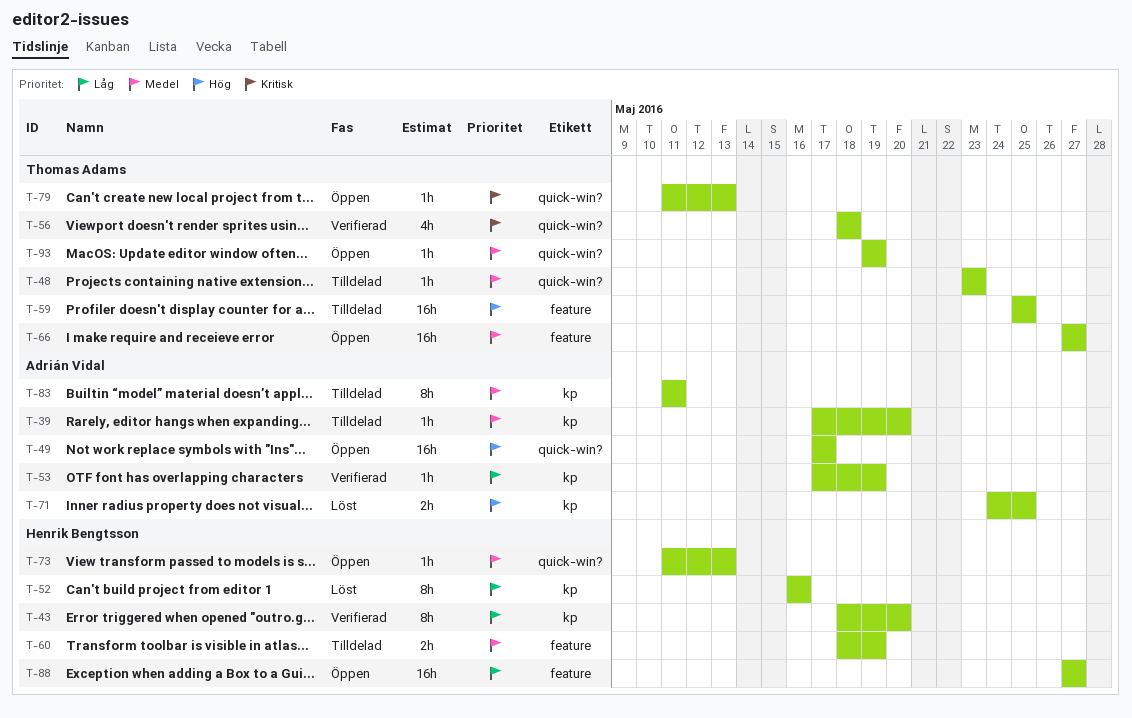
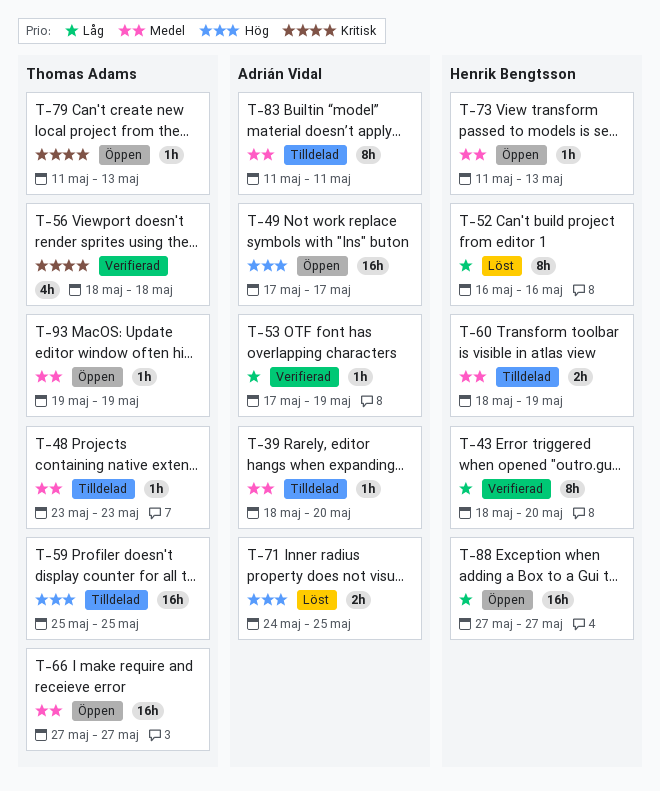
T-39, start: May 17 -> May 18

